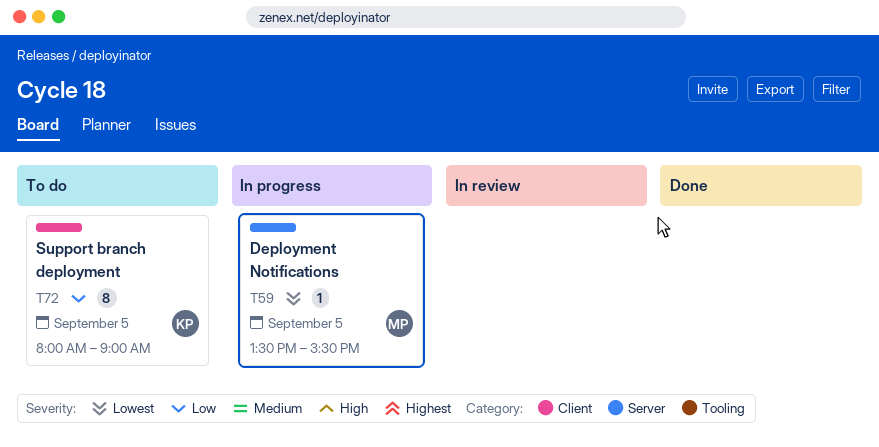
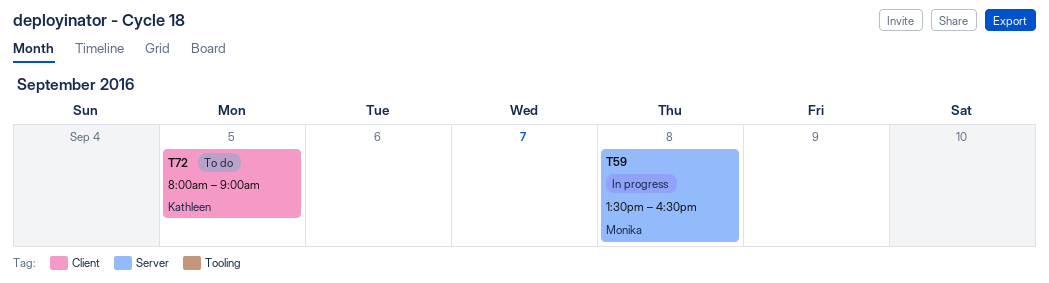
T59, day: Sep 5 -> Sep 8
T59, ends: 15:30 -> 16:30

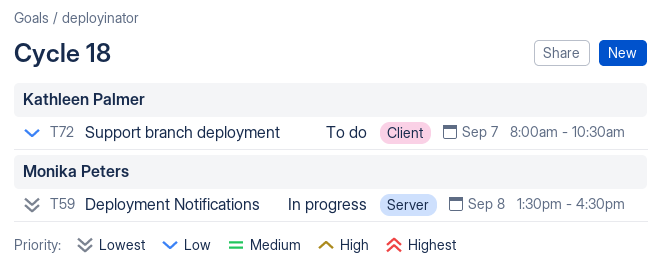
T72, day: Sep 5 -> Sep 7
T72, ends: 09:00 -> 10:30

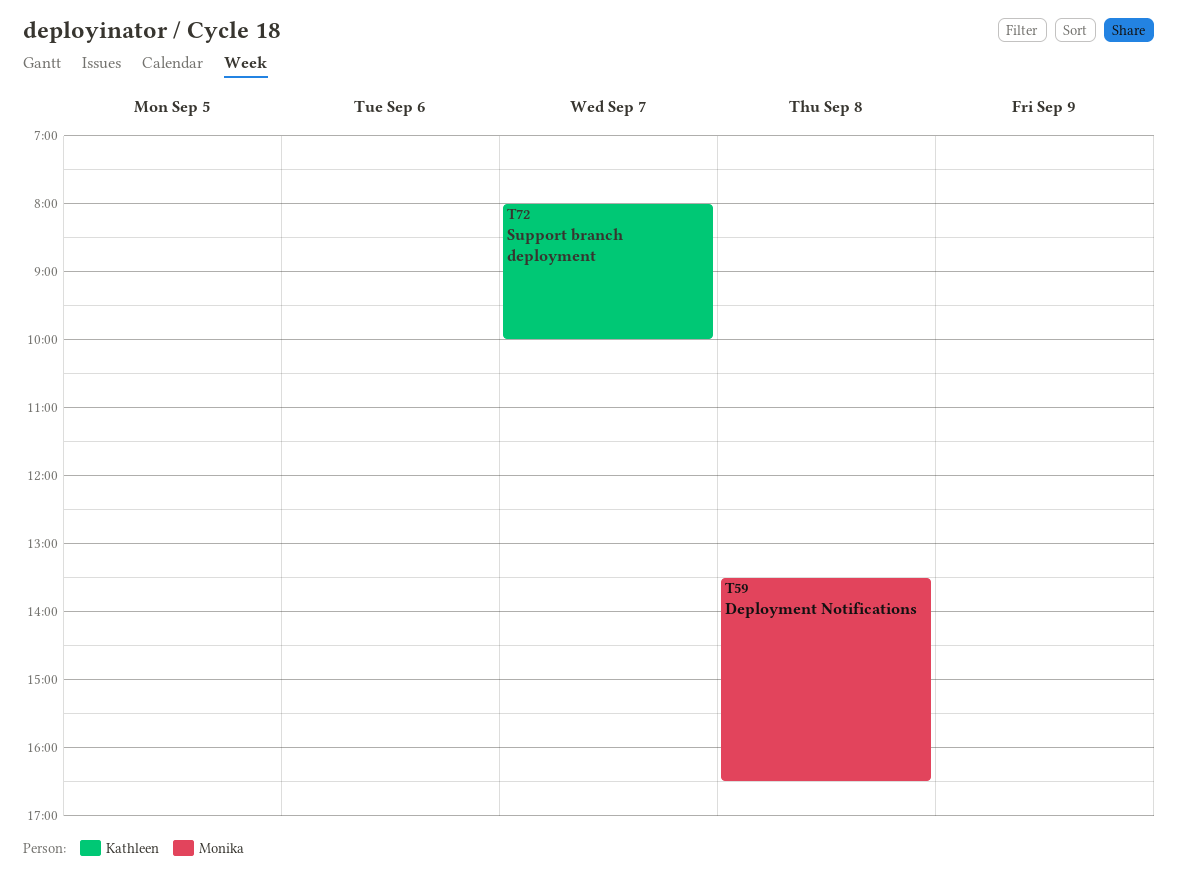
T72, ends: 10:30 -> 10:00

